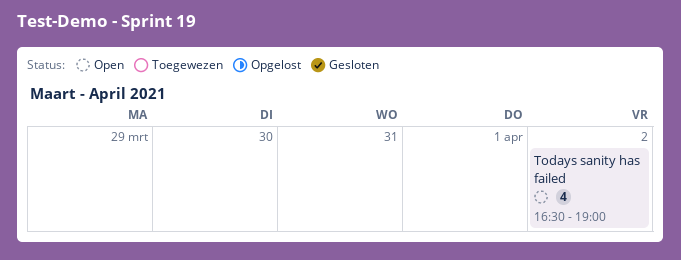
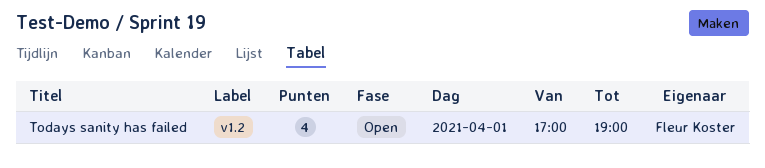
Todays sanity has failed, day: Apr 2 -> Apr 1
Todays sanity has failed, begins: 16:30 -> 17:00

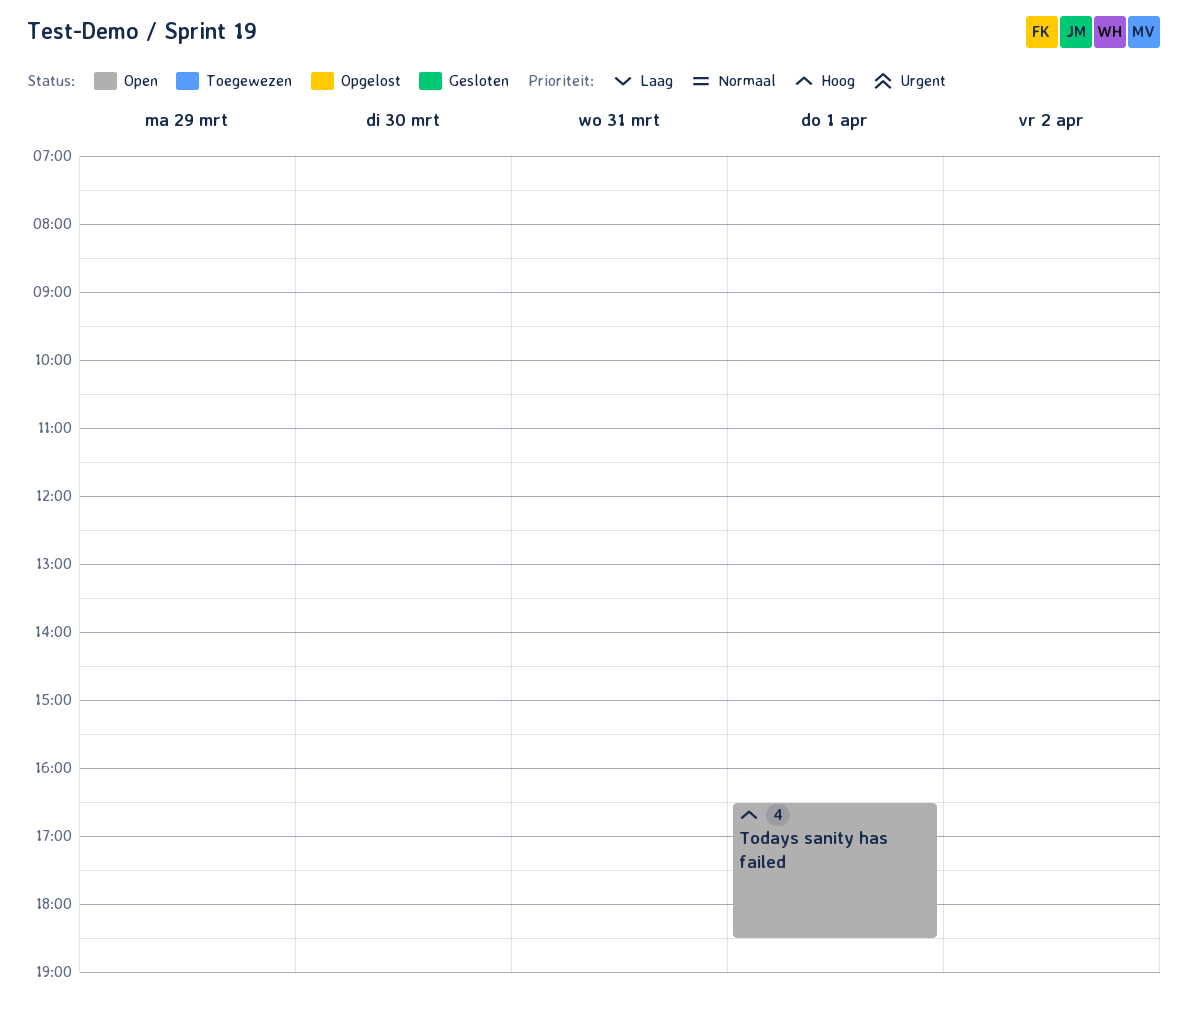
Todays sanity has failed, begins: 17:00 -> 16:30
Todays sanity has failed, ends: 19:00 -> 18:30

